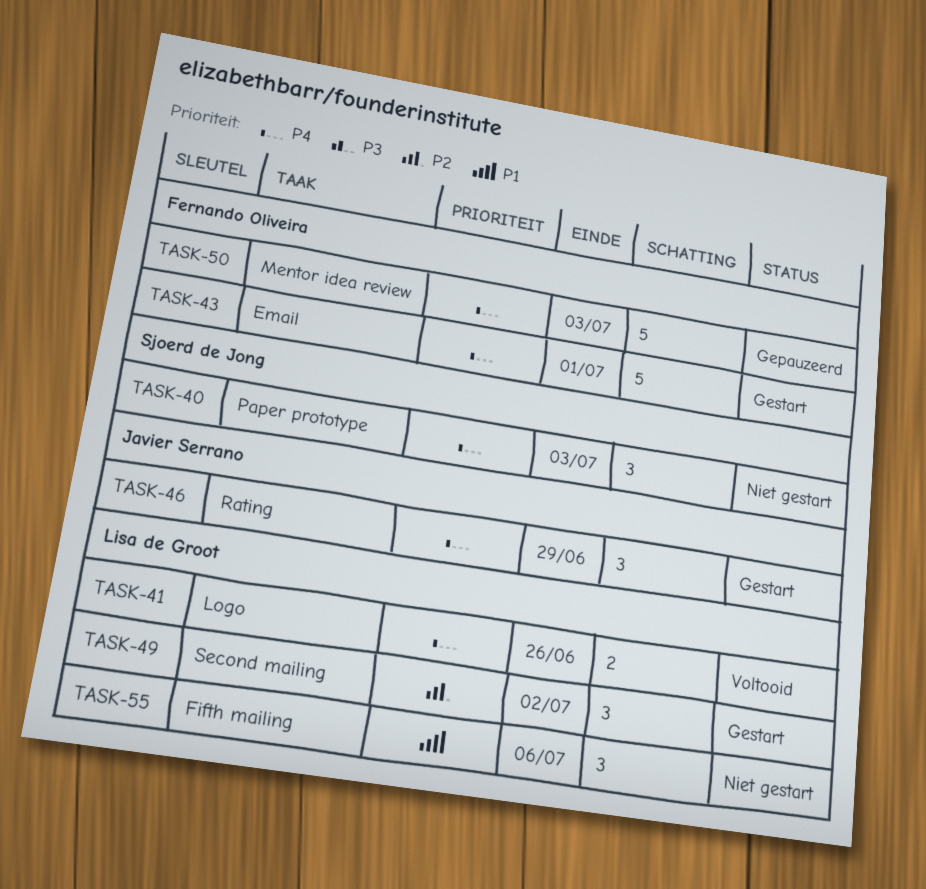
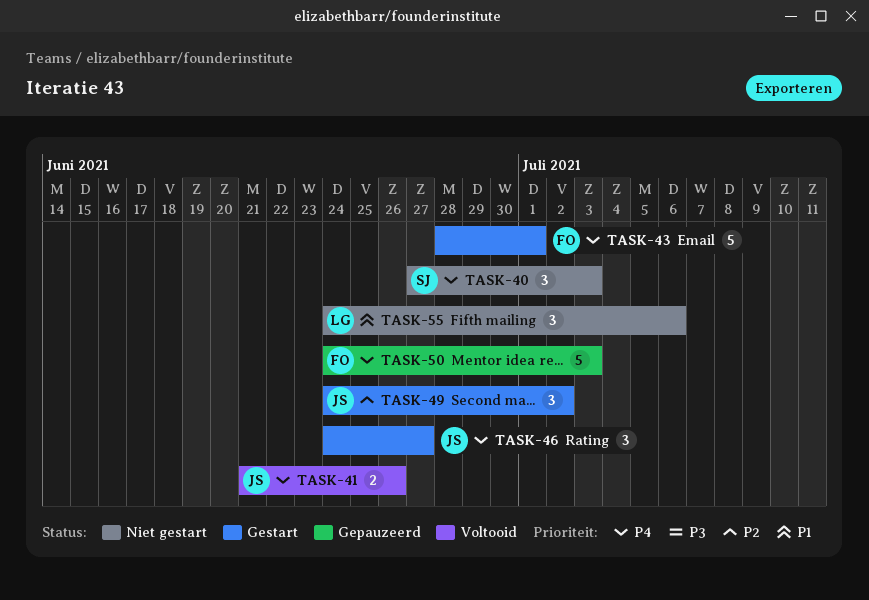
TASK-41, owner: Lisa de Groot -> Javier Serrano
TASK-46, due: Jun 29 -> Jun 27
TASK-49, owner: Lisa de Groot -> Javier Serrano

